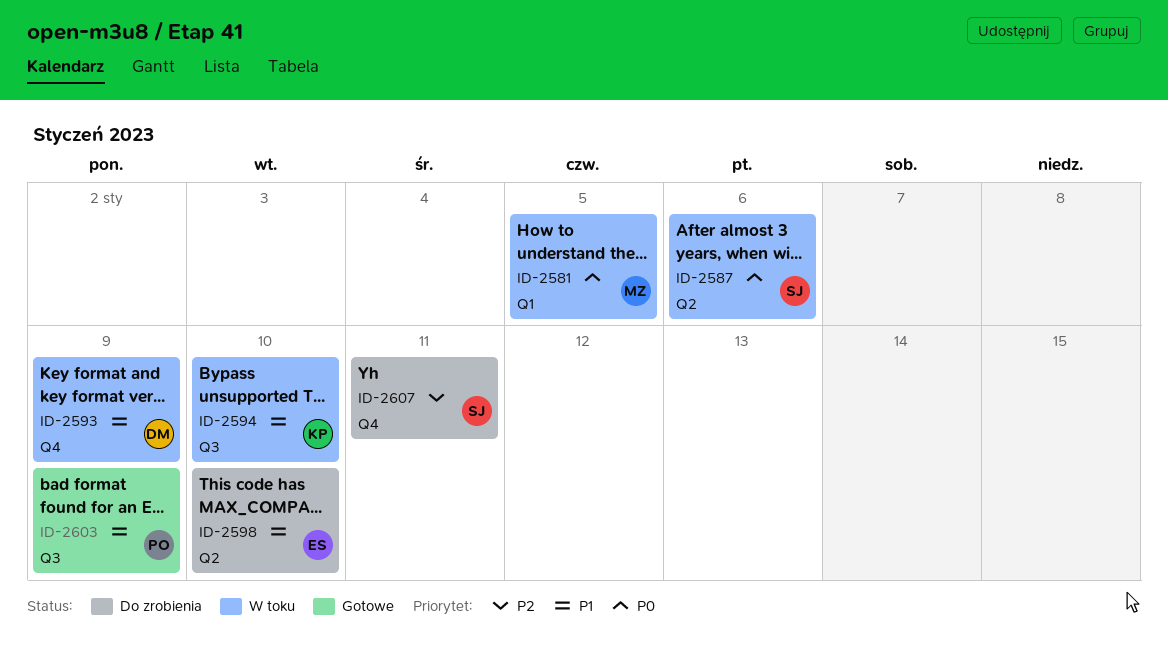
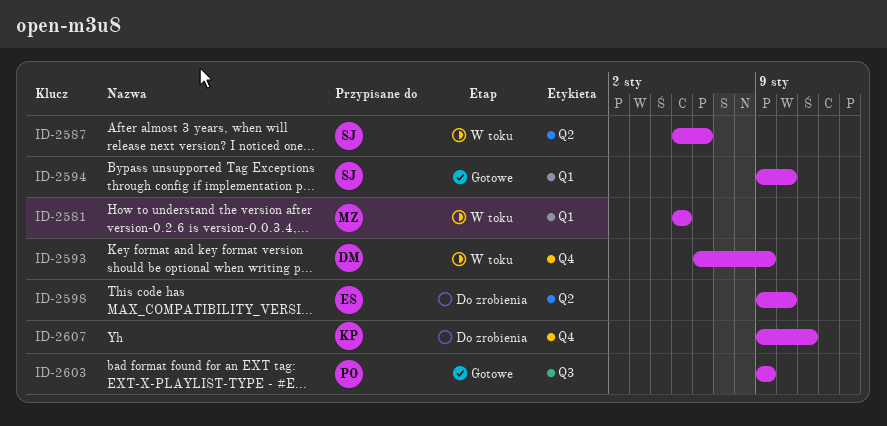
ID-2594, status: W toku -> Gotowe
ID-2594, owner: KP -> SJ
ID-2594, label: Q3 -> Q1
ID-2607, owner: SJ -> KP

